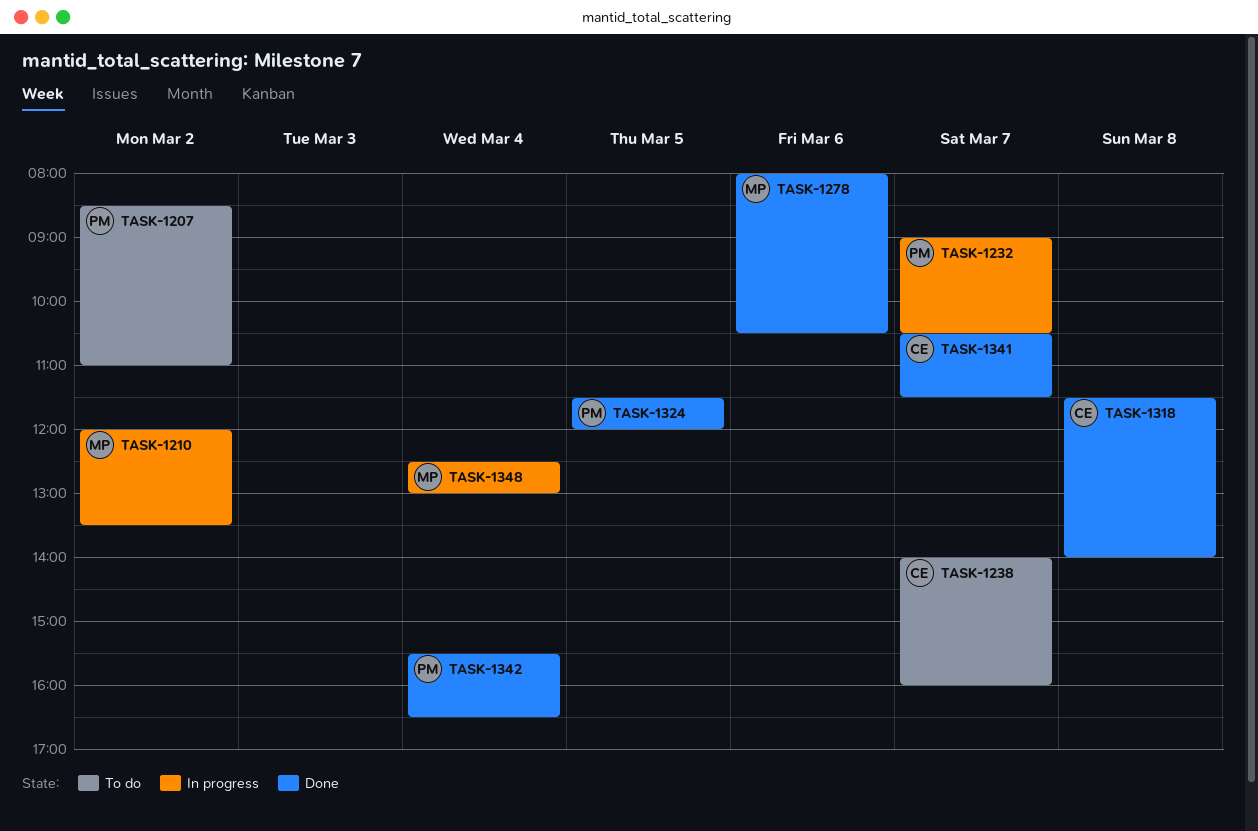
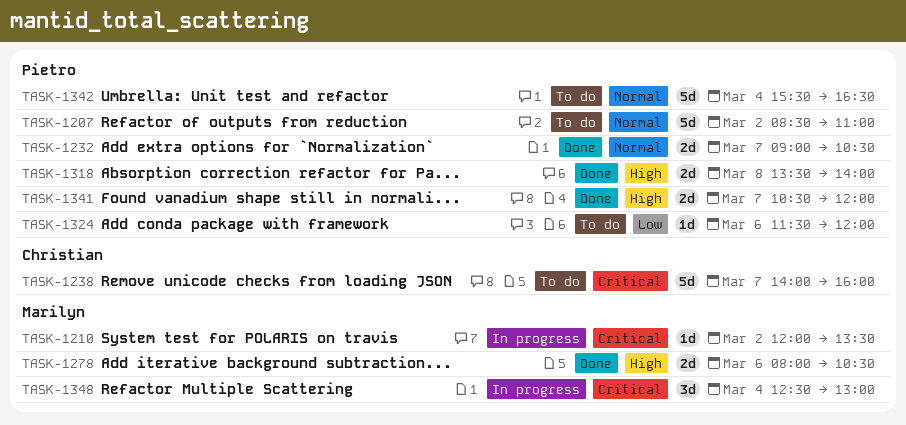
TASK-1232, status: In progress -> Done
TASK-1318, owner: Christian -> Pietro
TASK-1318, begins: 11:30 -> 13:30
TASK-1324, status: Done -> To do
TASK-1324, day: Mar 5 -> Mar 6
TASK-1341, owner: Christian -> Pietro
TASK-1341, ends: 11:30 -> 12:00
TASK-1342, status: Done -> To do

